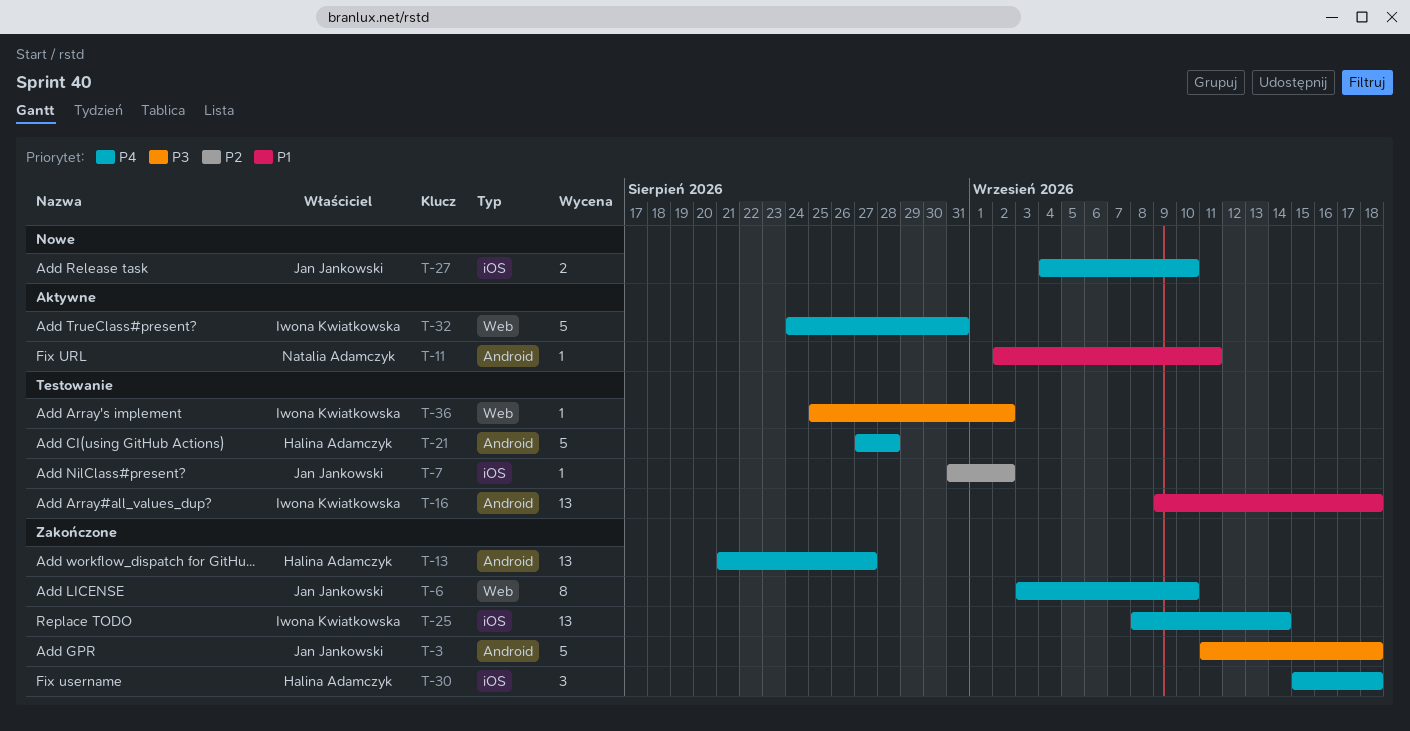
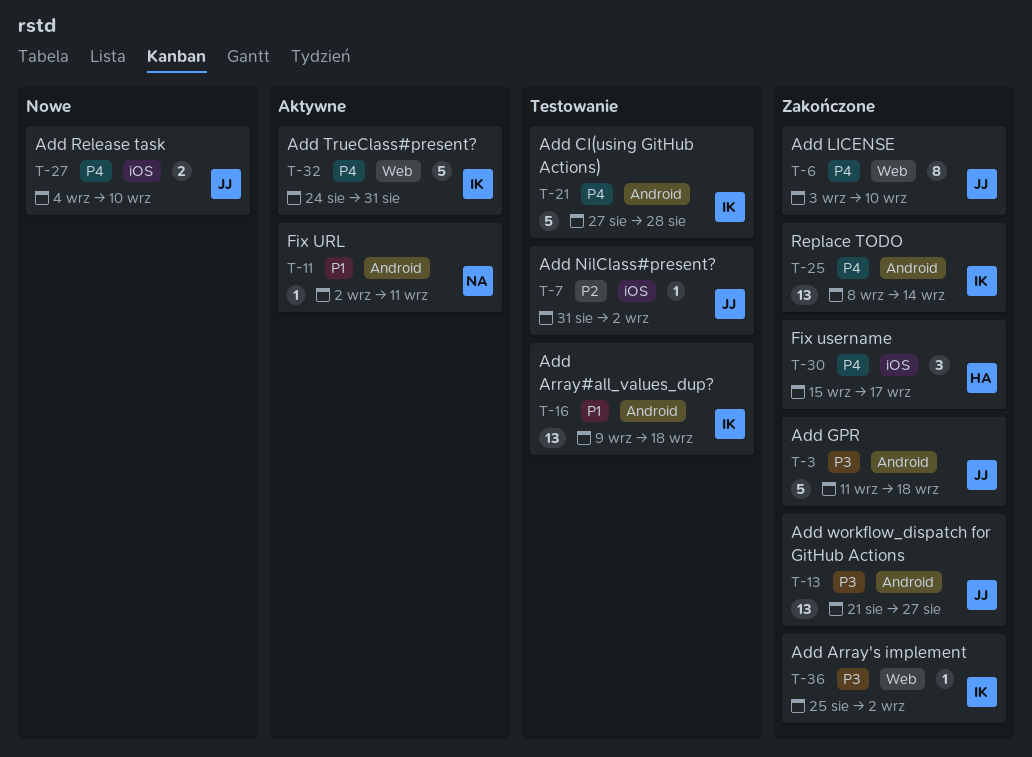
T-13, owner: Halina Adamczyk -> Jan Jankowski
T-13, priority: P4 -> P3
T-21, owner: Halina Adamczyk -> Iwona Kwiatkowska
T-25, label: iOS -> Android
T-30, due: Sep 18 -> Sep 17
T-36, status: Testowanie -> Zakończone

